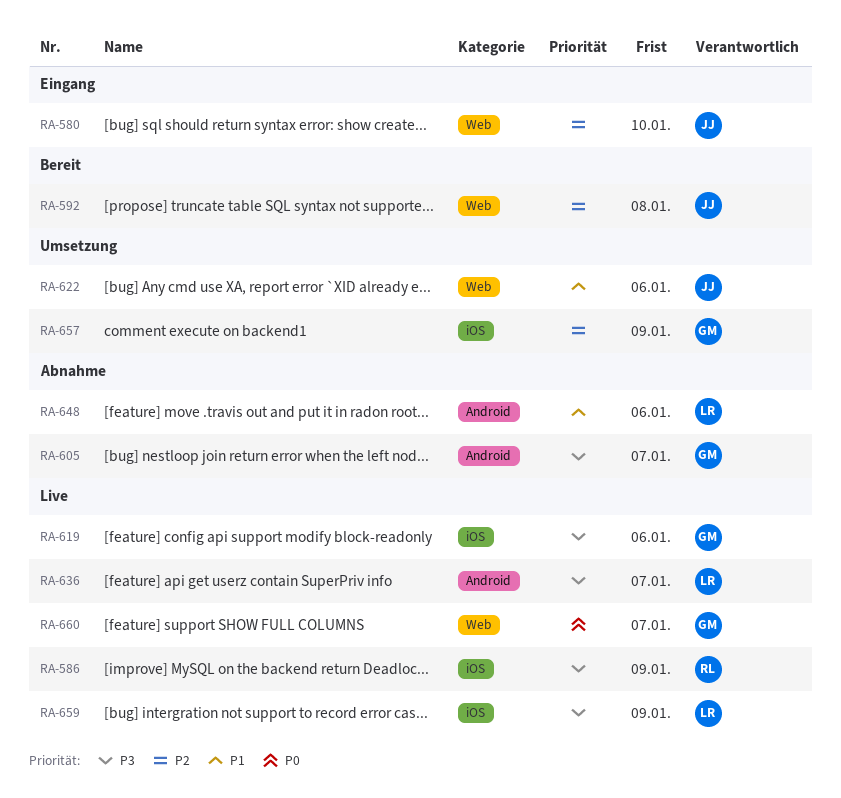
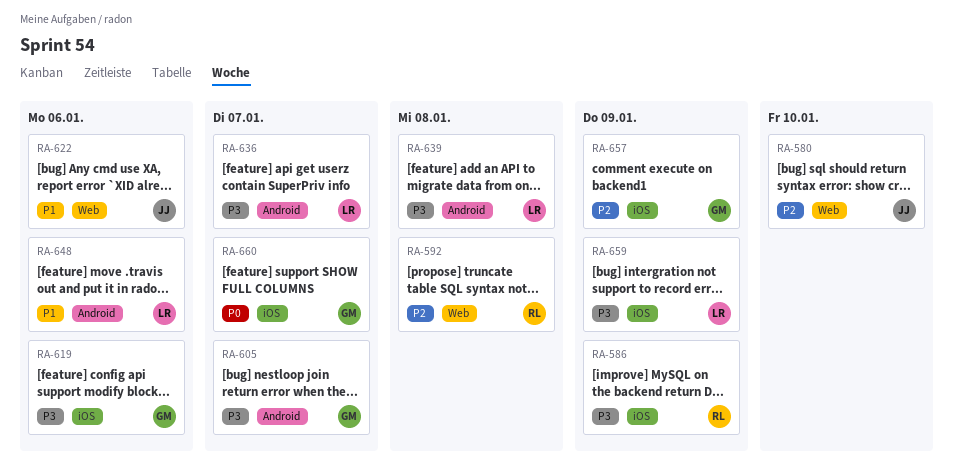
RA-592, owner: JJ -> RL
RA-639: none -> present
RA-660, label: Web -> iOS

